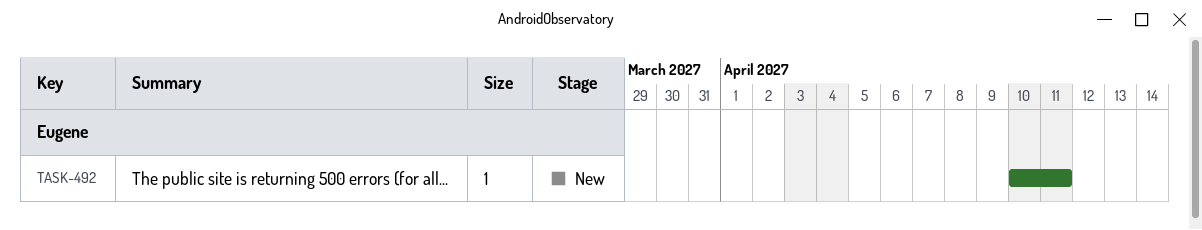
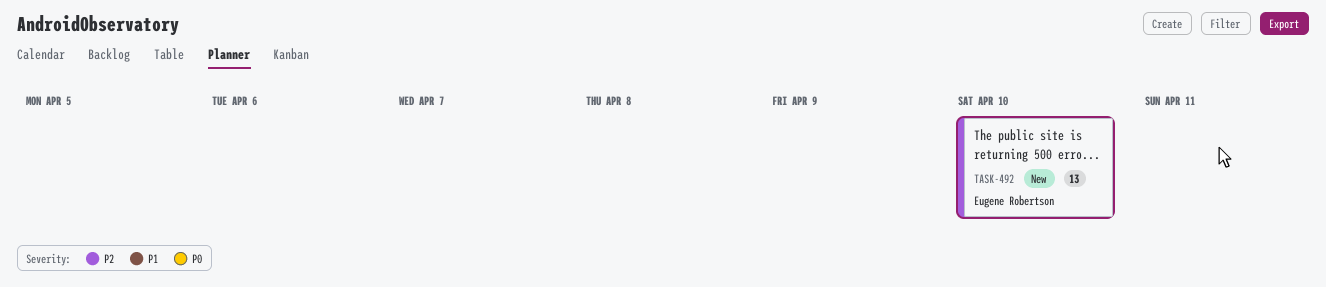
TASK-492, estimate: 1 -> 13
TASK-492, due: Apr 11 -> Apr 10

